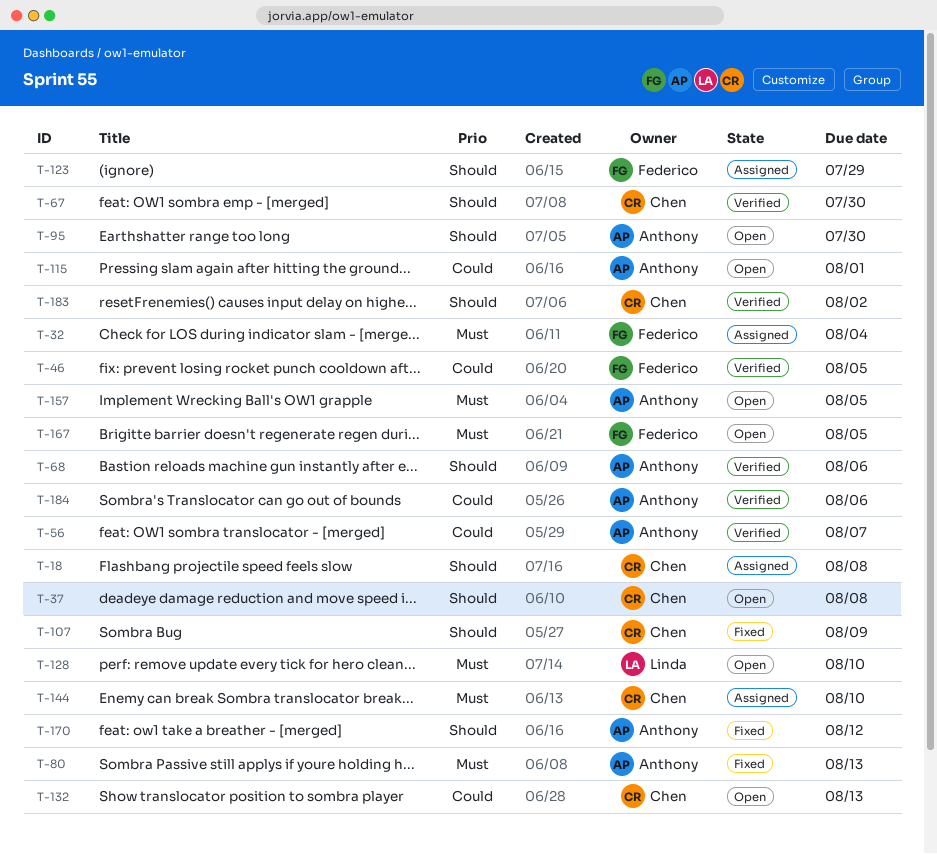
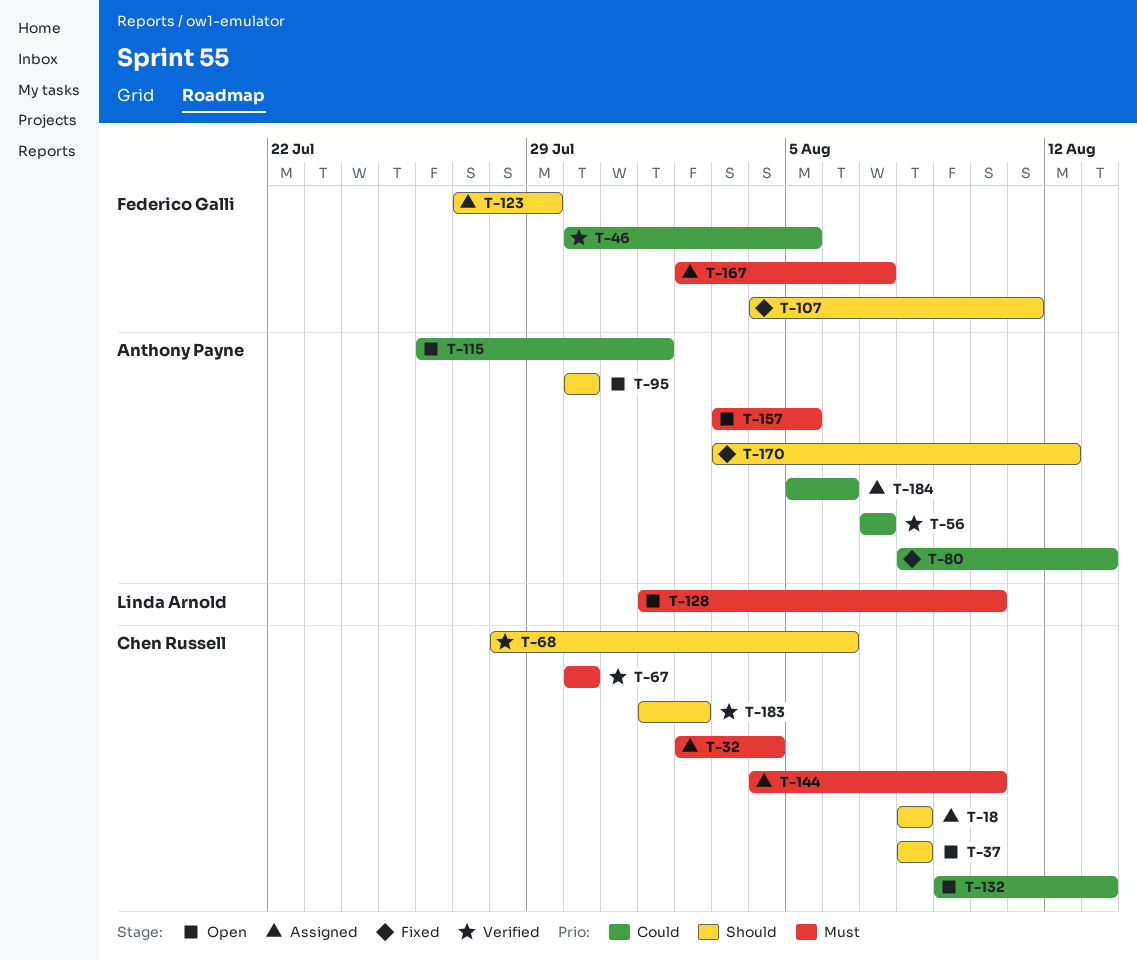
T-32, owner: Federico Galli -> Chen Russell
T-67, priority: Should -> Must
T-68, owner: Anthony Payne -> Chen Russell
T-80, priority: Must -> Could
T-107, owner: Chen Russell -> Federico Galli
T-107, due: Aug 9 -> Aug 11
T-167, status: Open -> Assigned
T-167, due: Aug 5 -> Aug 7
T-184, status: Verified -> Assigned

